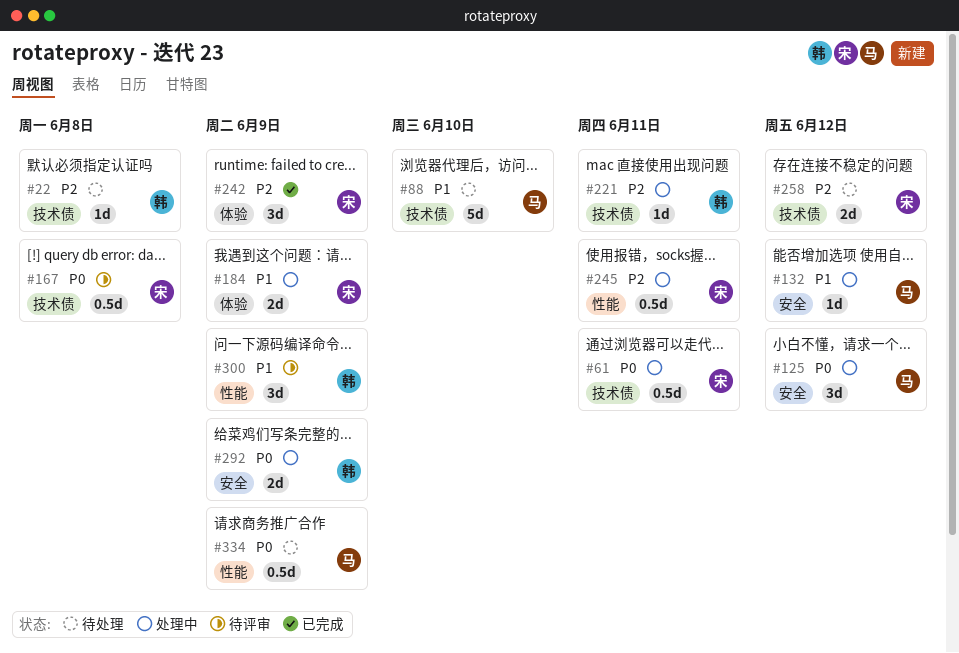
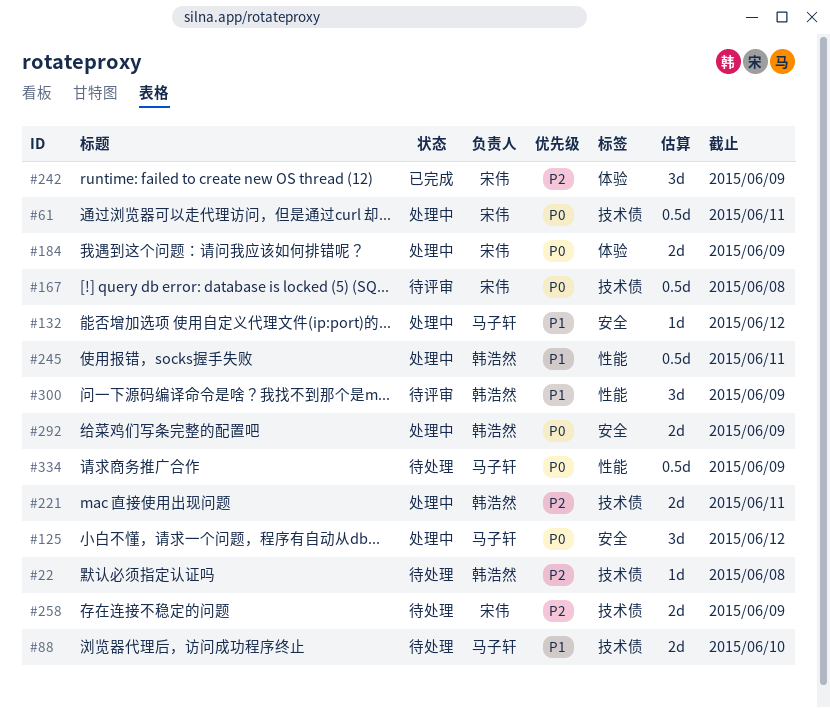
#88, estimate: 5d -> 2d
#184, priority: P1 -> P0
#221, estimate: 1d -> 2d
#245, owner: 宋伟 -> 韩浩然
#245, priority: P2 -> P1
#258, due: Jun 12 -> Jun 9

